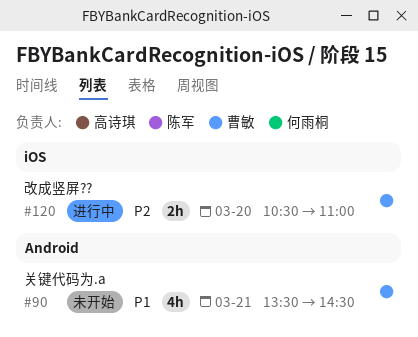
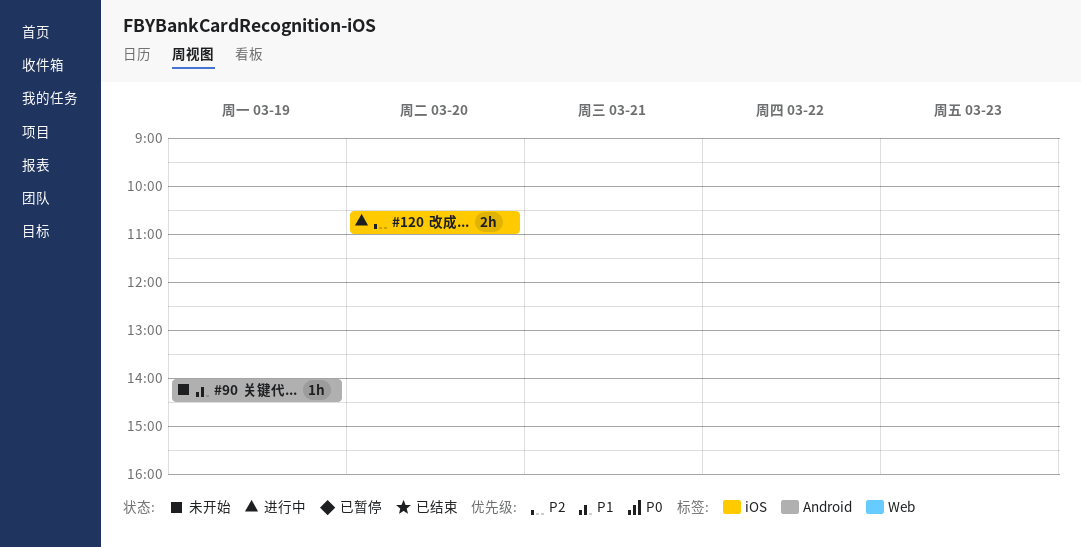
#90, estimate: 4h -> 1h
#90, day: Mar 21 -> Mar 19
#90, begins: 13:30 -> 14:00

